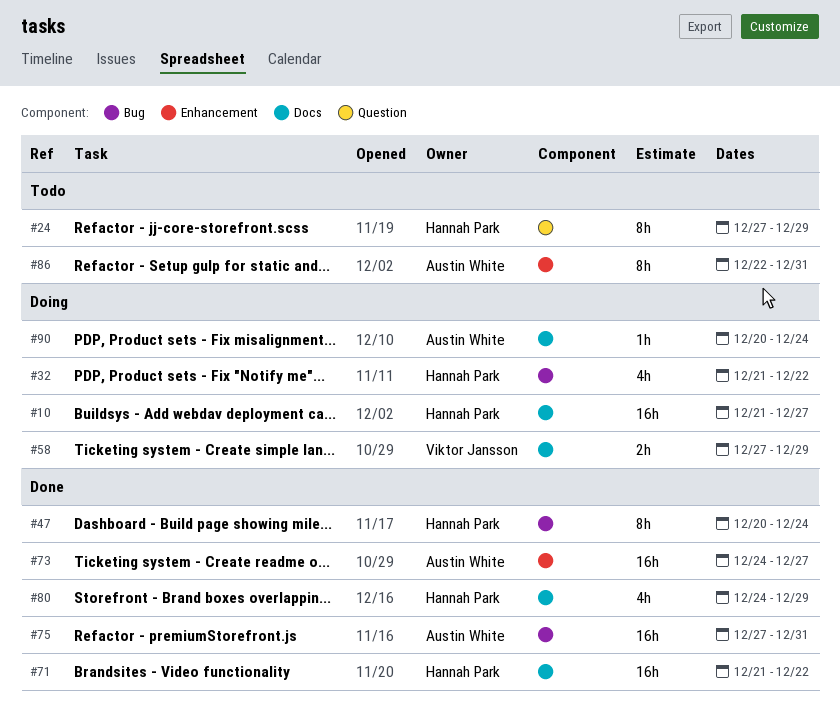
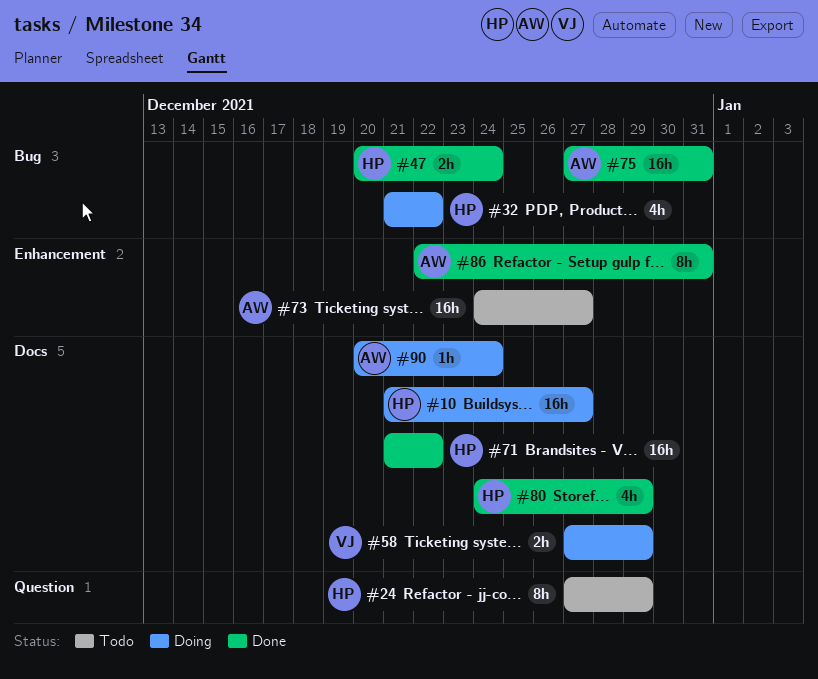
#47, estimate: 8h -> 2h
#73, status: Done -> Todo
#86, status: Todo -> Done

